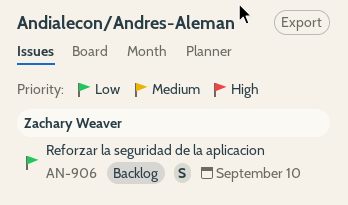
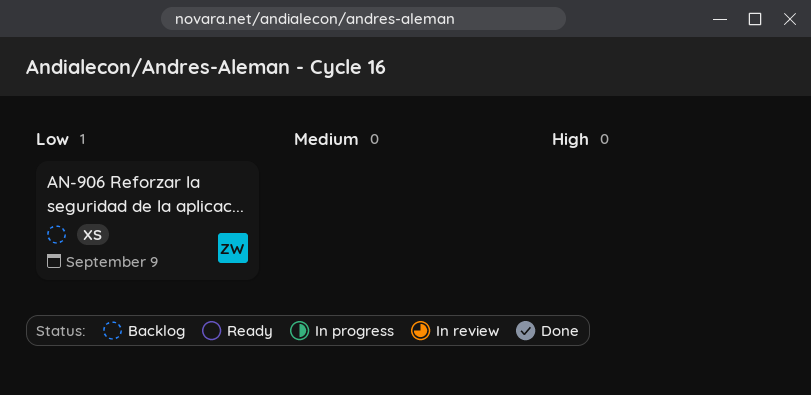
AN-906, estimate: S -> XS
AN-906, due: Sep 10 -> Sep 9

